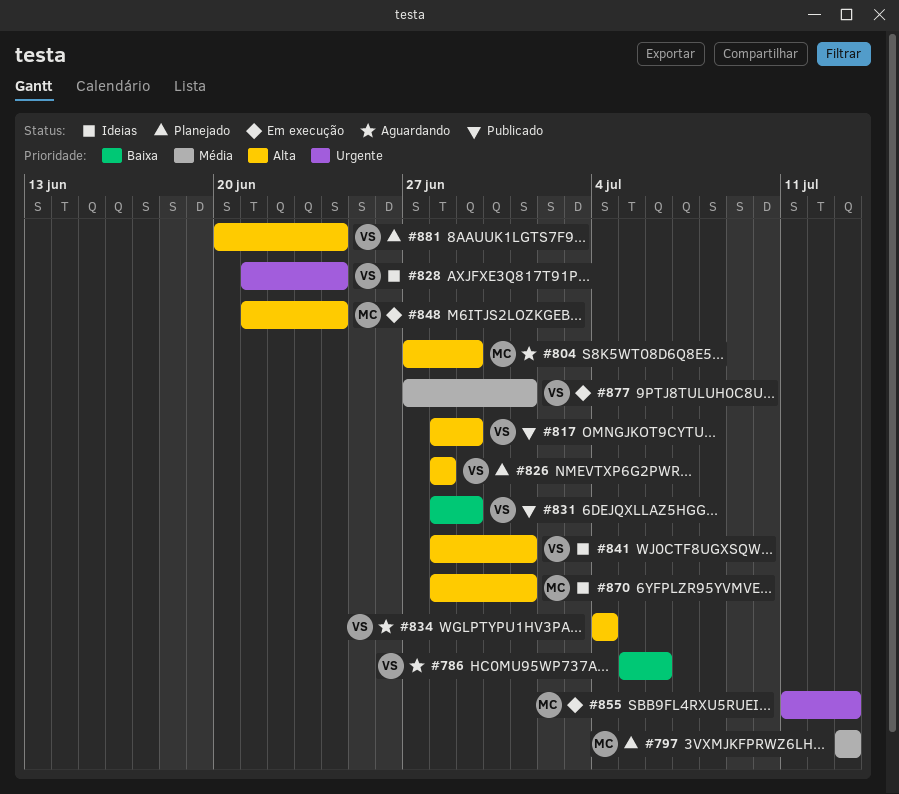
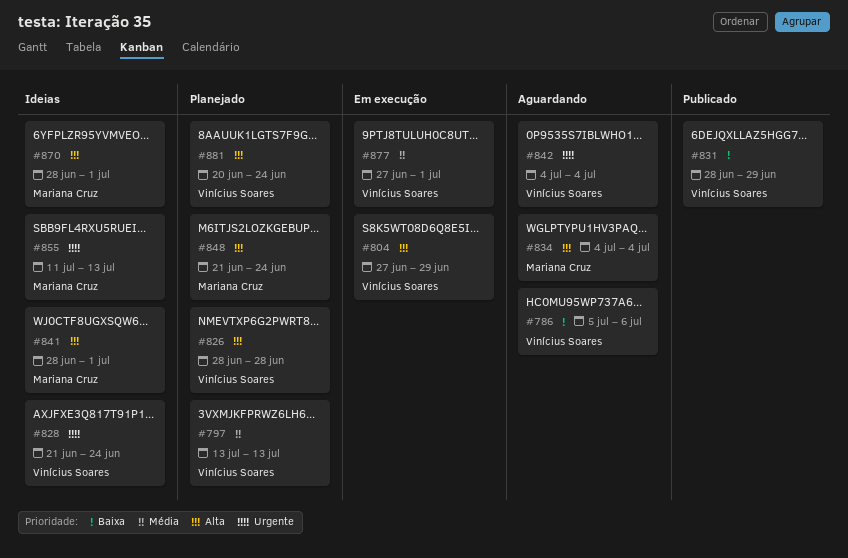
#797, owner: Mariana Cruz -> Vinícius Soares
#804, status: Aguardando -> Em execução
#804, owner: Mariana Cruz -> Vinícius Soares
#817: present -> none
#834, owner: Vinícius Soares -> Mariana Cruz
#841, owner: Vinícius Soares -> Mariana Cruz
#842: none -> present
#848, status: Em execução -> Planejado
#855, status: Em execução -> Ideias

